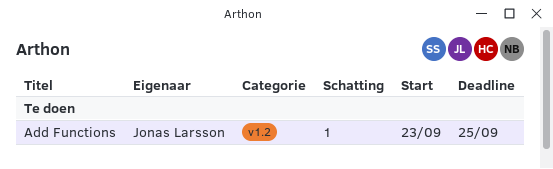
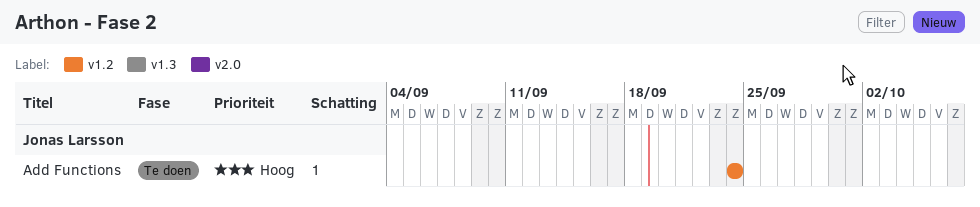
Add Functions, start: Sep 23 -> Sep 24
Add Functions, due: Sep 25 -> Sep 24

